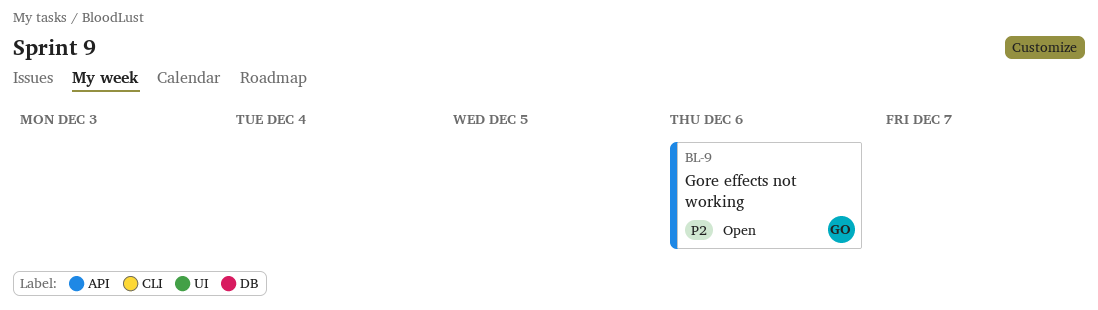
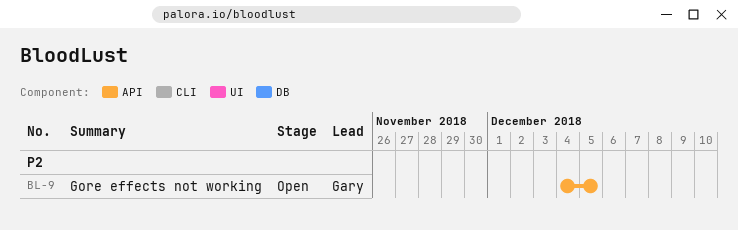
BL-9, due: Dec 6 -> Dec 5

